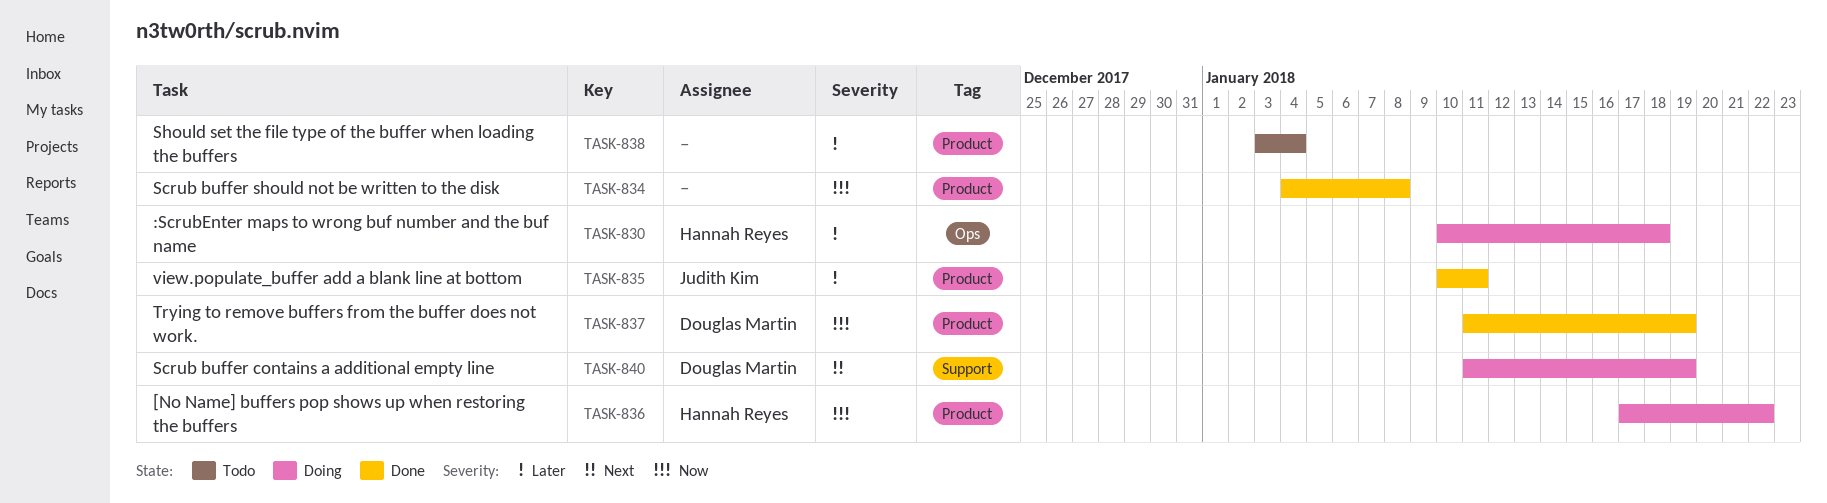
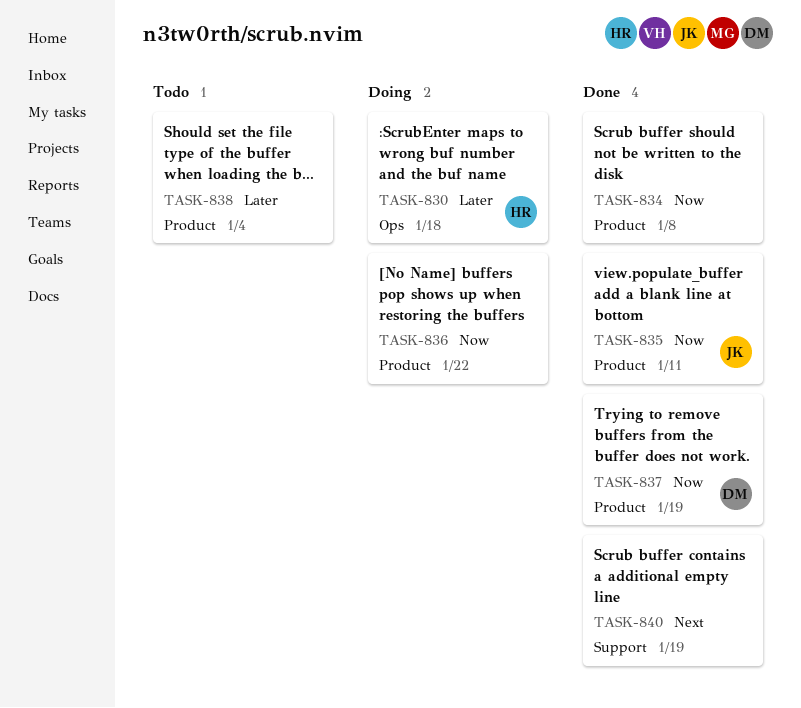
TASK-835, priority: Later -> Now
TASK-836, owner: Hannah Reyes -> none
TASK-840, status: Doing -> Done
TASK-840, owner: Douglas Martin -> none

